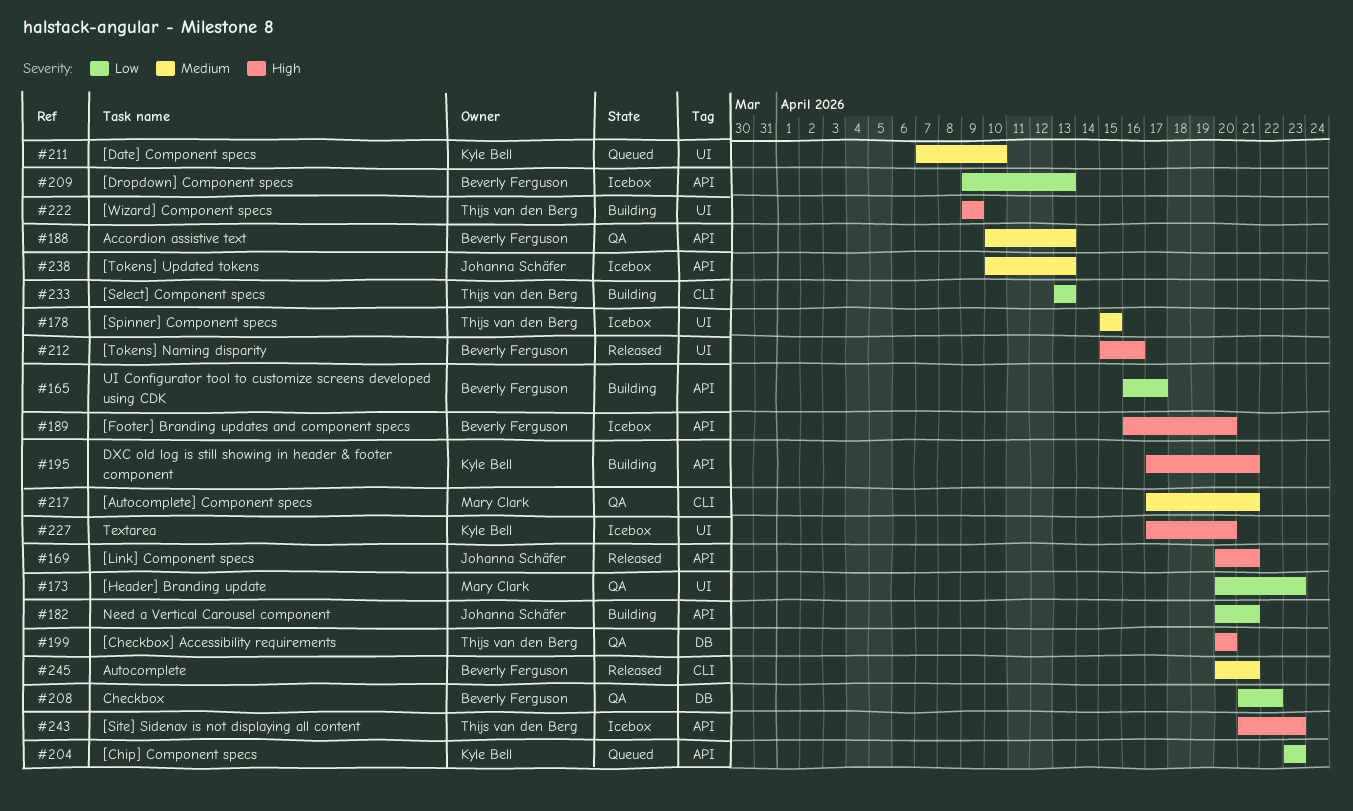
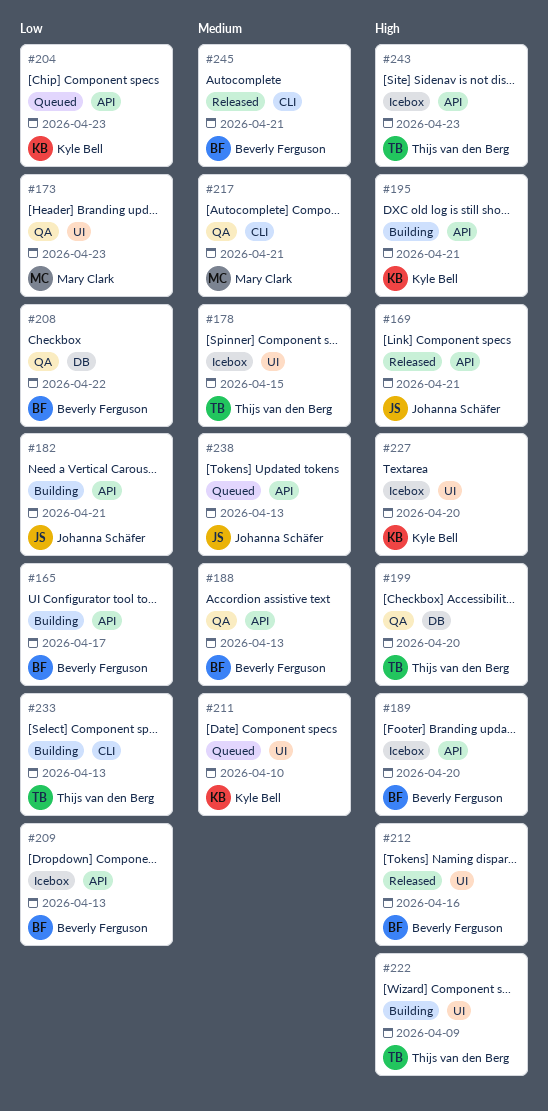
#238, status: Icebox -> Queued

